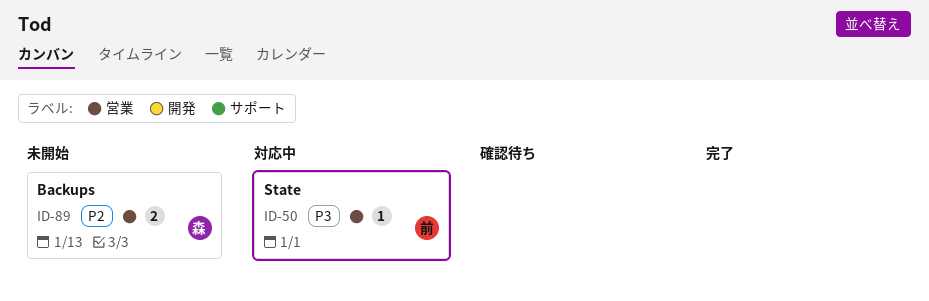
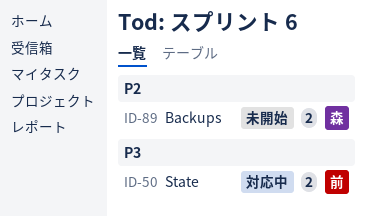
ID-50, estimate: 1 -> 2

